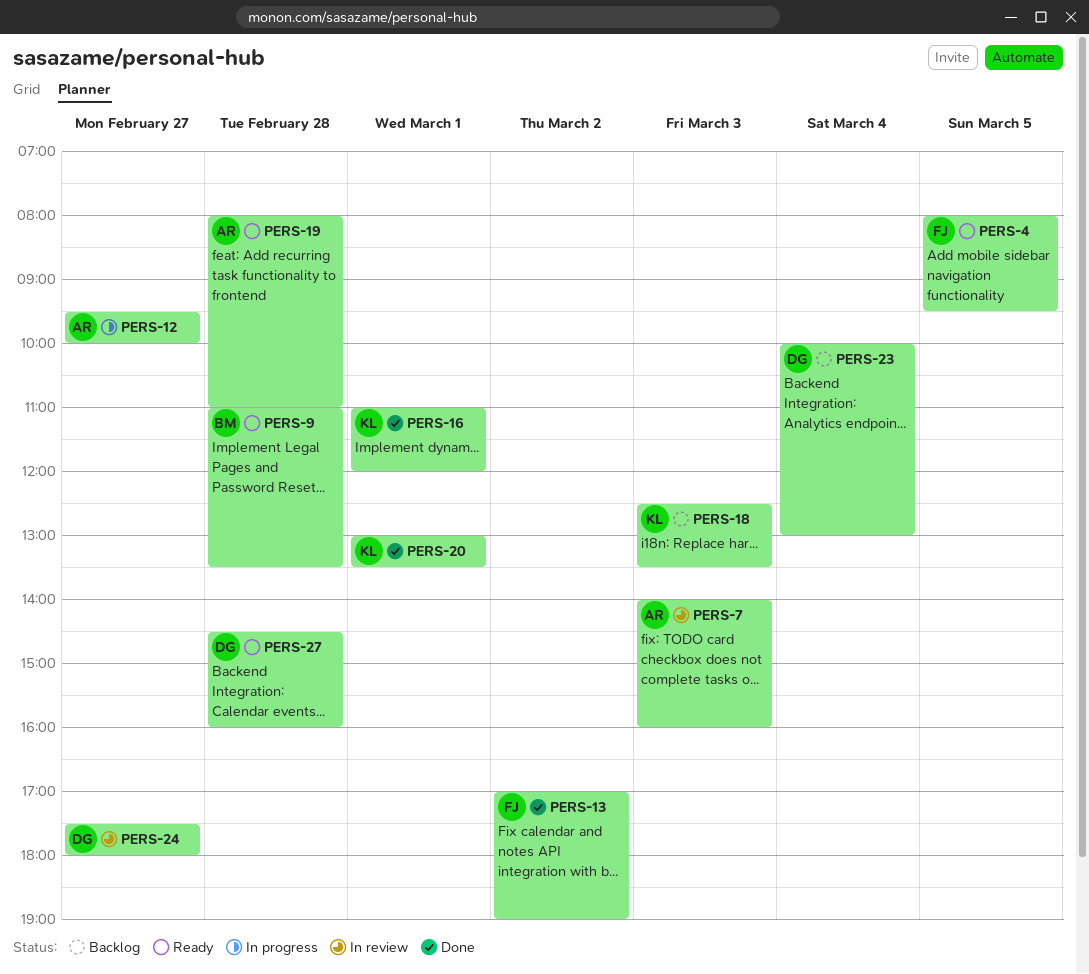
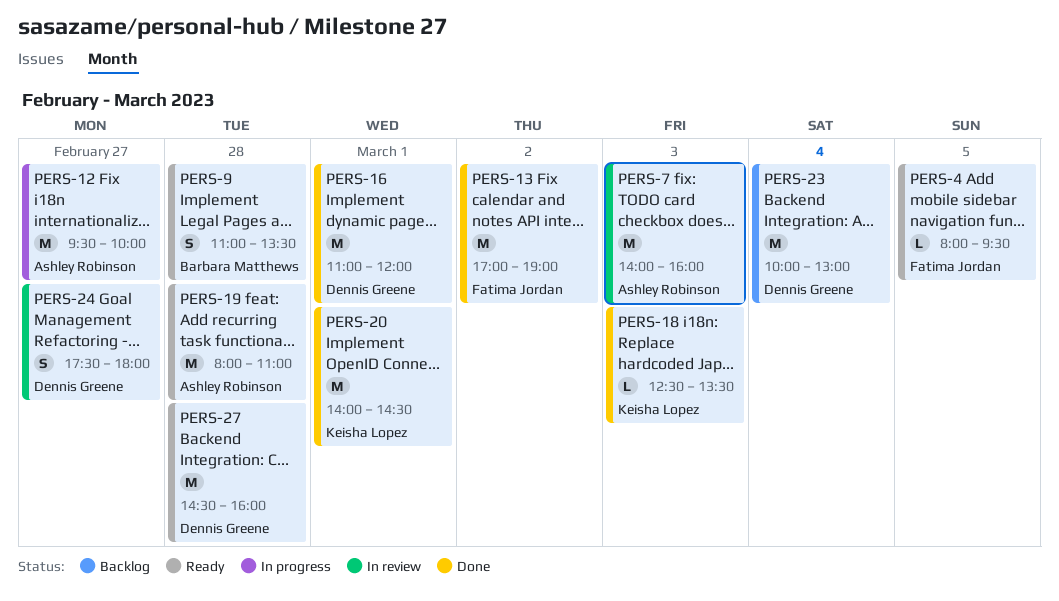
PERS-16, owner: Keisha Lopez -> Dennis Greene
PERS-18, status: Backlog -> Done
PERS-20, begins: 13:00 -> 14:00
PERS-20, ends: 13:30 -> 14:30

